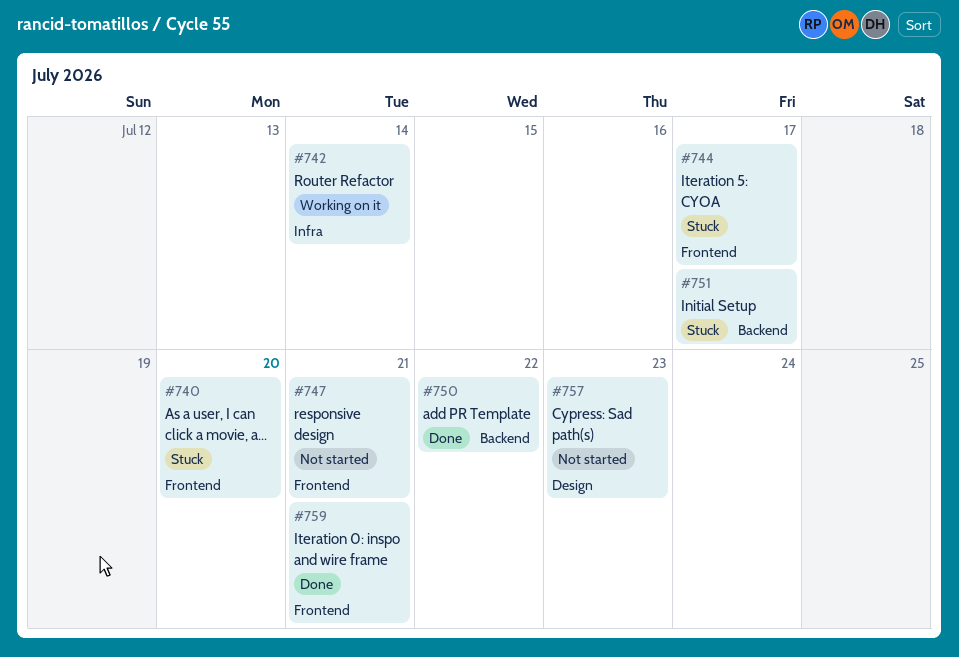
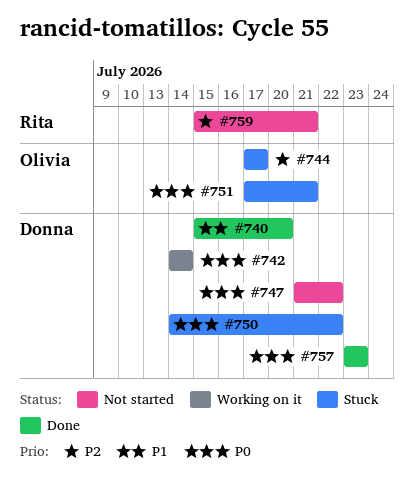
#740, status: Stuck -> Done
#747, due: Jul 21 -> Jul 22
#750, status: Done -> Stuck
#751, due: Jul 17 -> Jul 21
#757, status: Not started -> Done
#759, status: Done -> Not started

